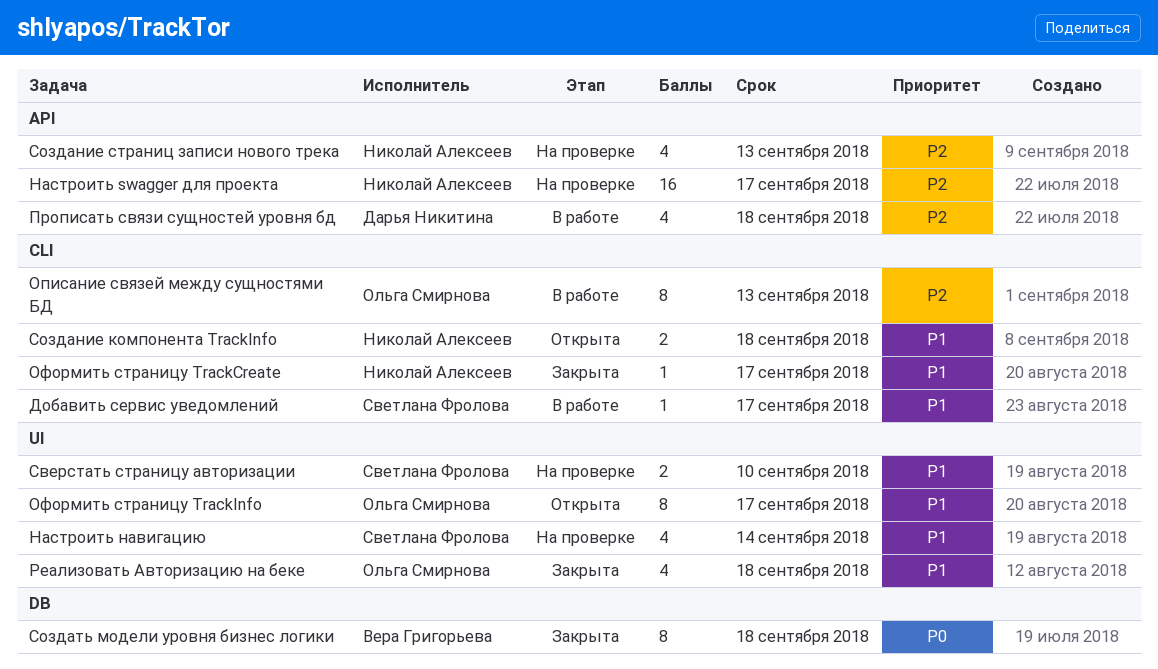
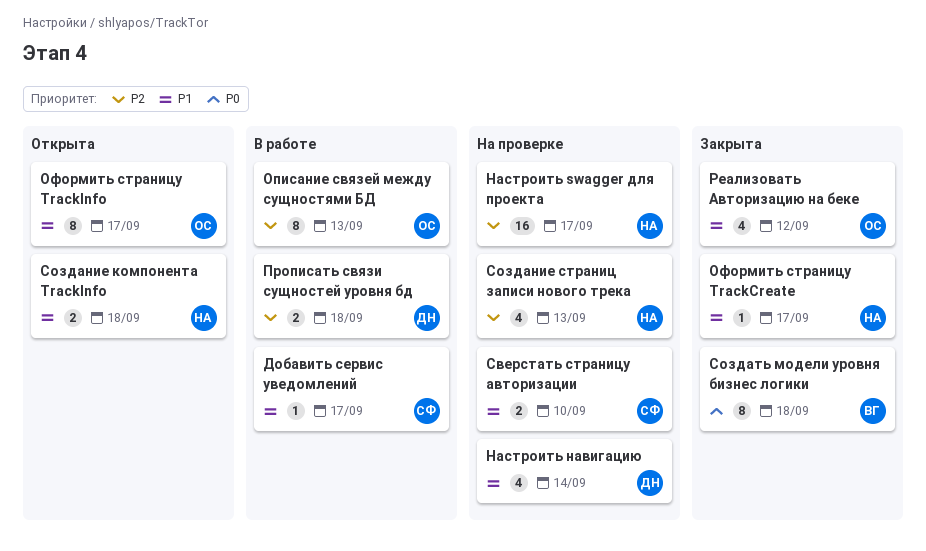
Настроить навигацию, owner: Светлана Фролова -> Дарья Никитина
Прописать связи сущностей уровня бд, estimate: 4 -> 2
Реализовать Авторизацию на беке, due: Sep 18 -> Sep 12

